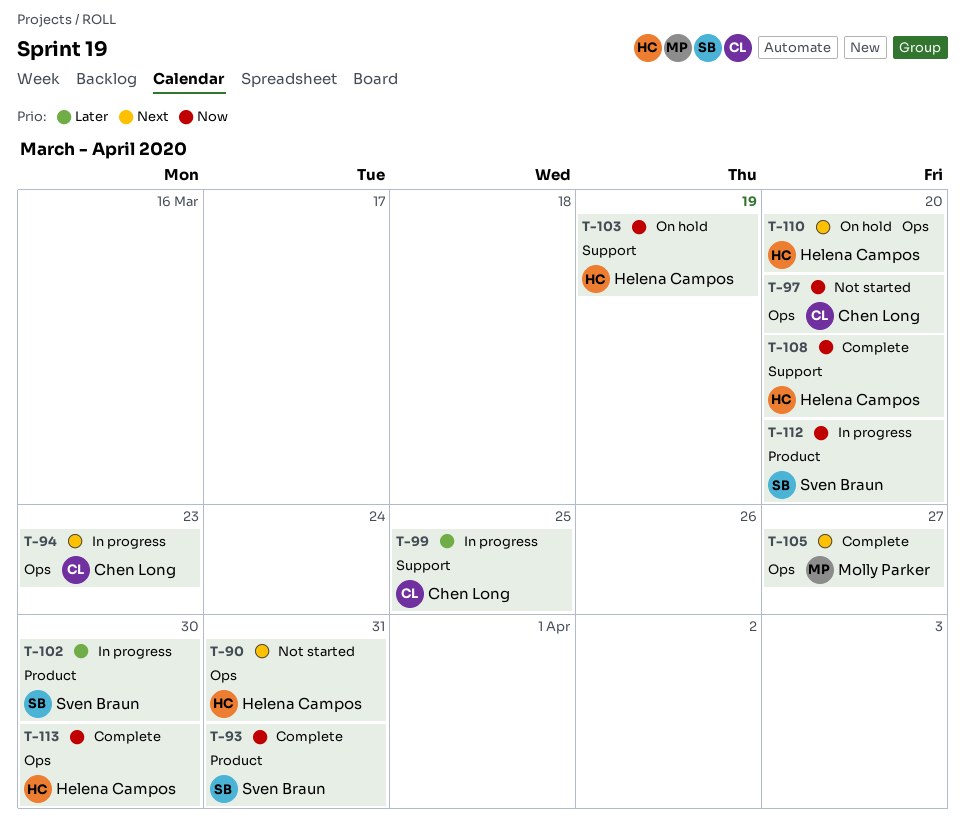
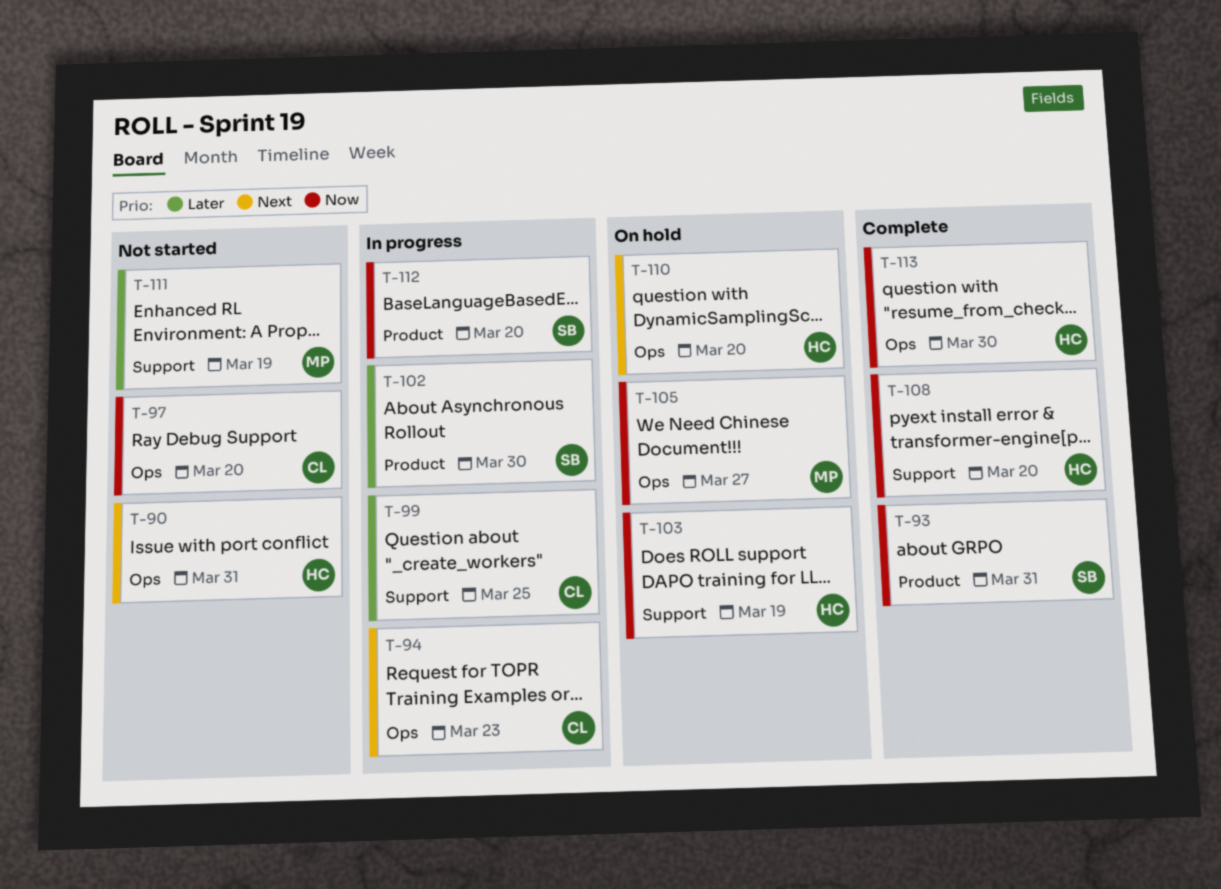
T-105, status: Complete -> On hold
T-105, priority: Next -> Now
T-111: none -> present

